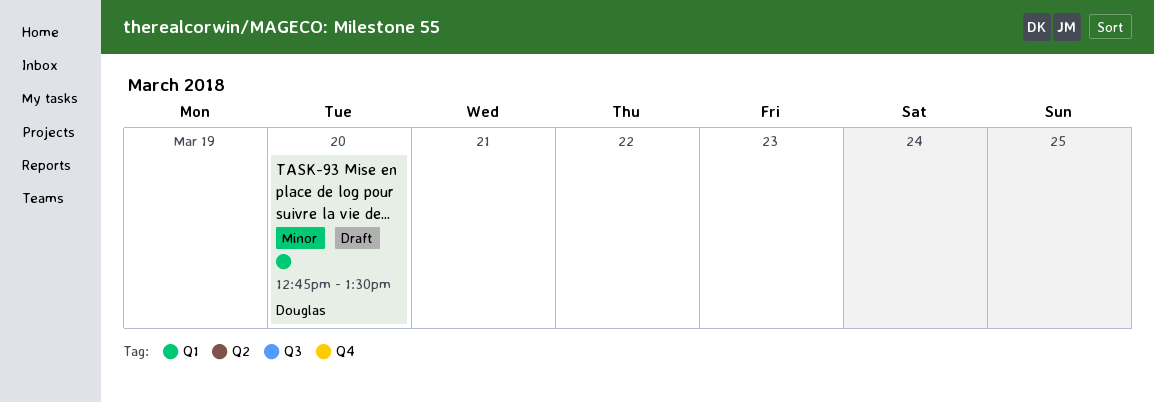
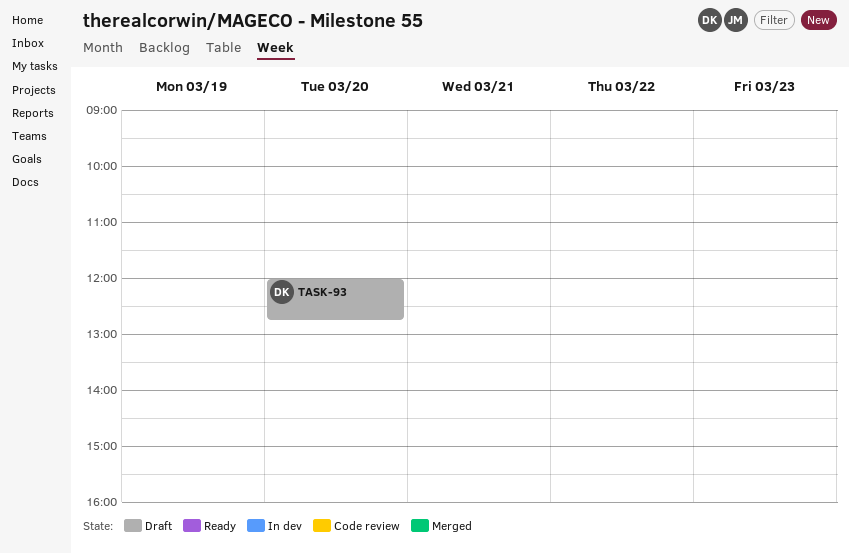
TASK-93, begins: 12:45 -> 12:00
TASK-93, ends: 13:30 -> 12:45

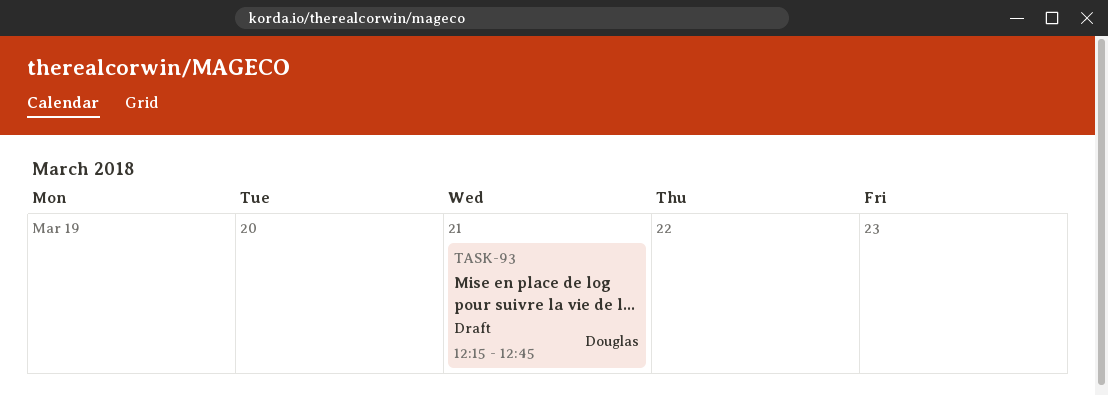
TASK-93, day: Mar 20 -> Mar 21
TASK-93, begins: 12:00 -> 12:15

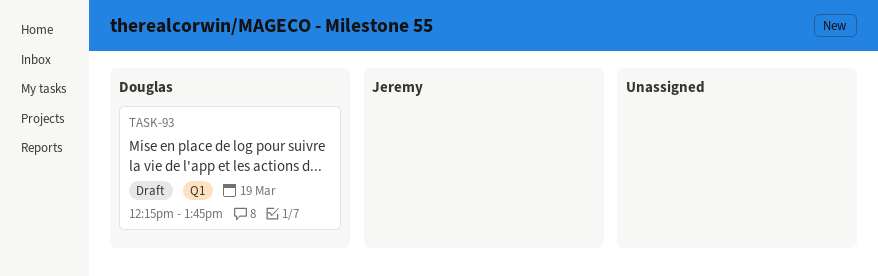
TASK-93, day: Mar 21 -> Mar 19
TASK-93, ends: 12:45 -> 13:45

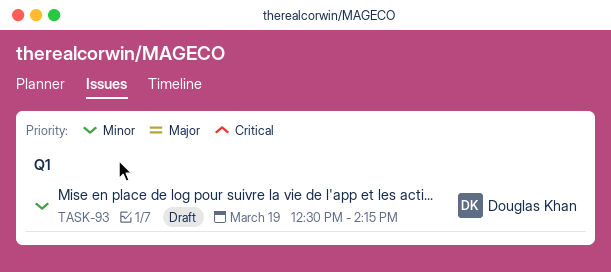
TASK-93, begins: 12:15 -> 12:30
TASK-93, ends: 13:45 -> 14:15

